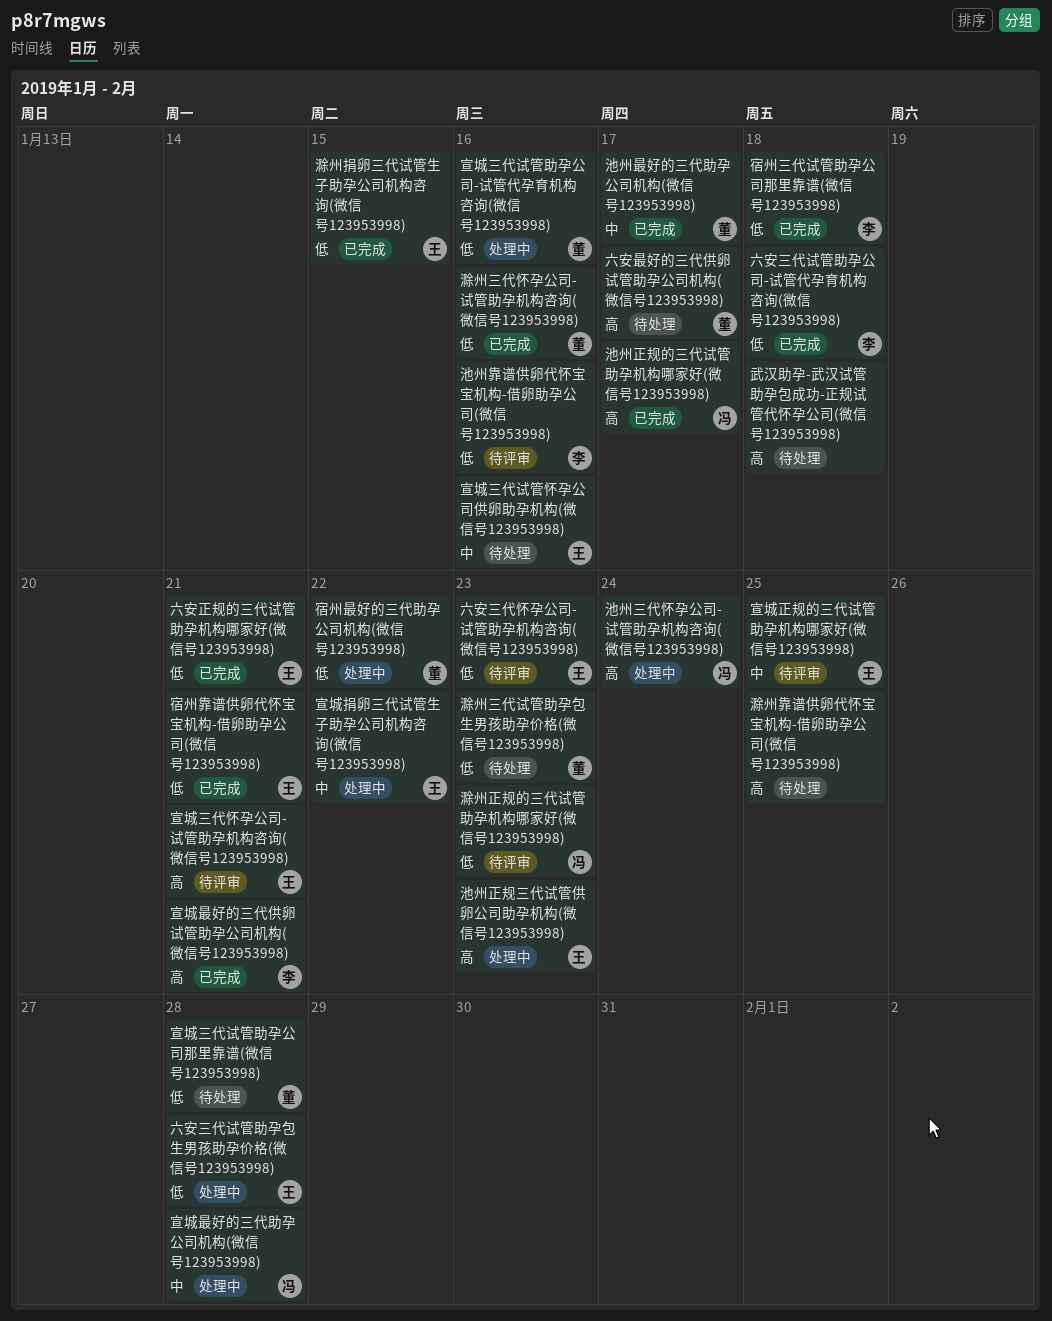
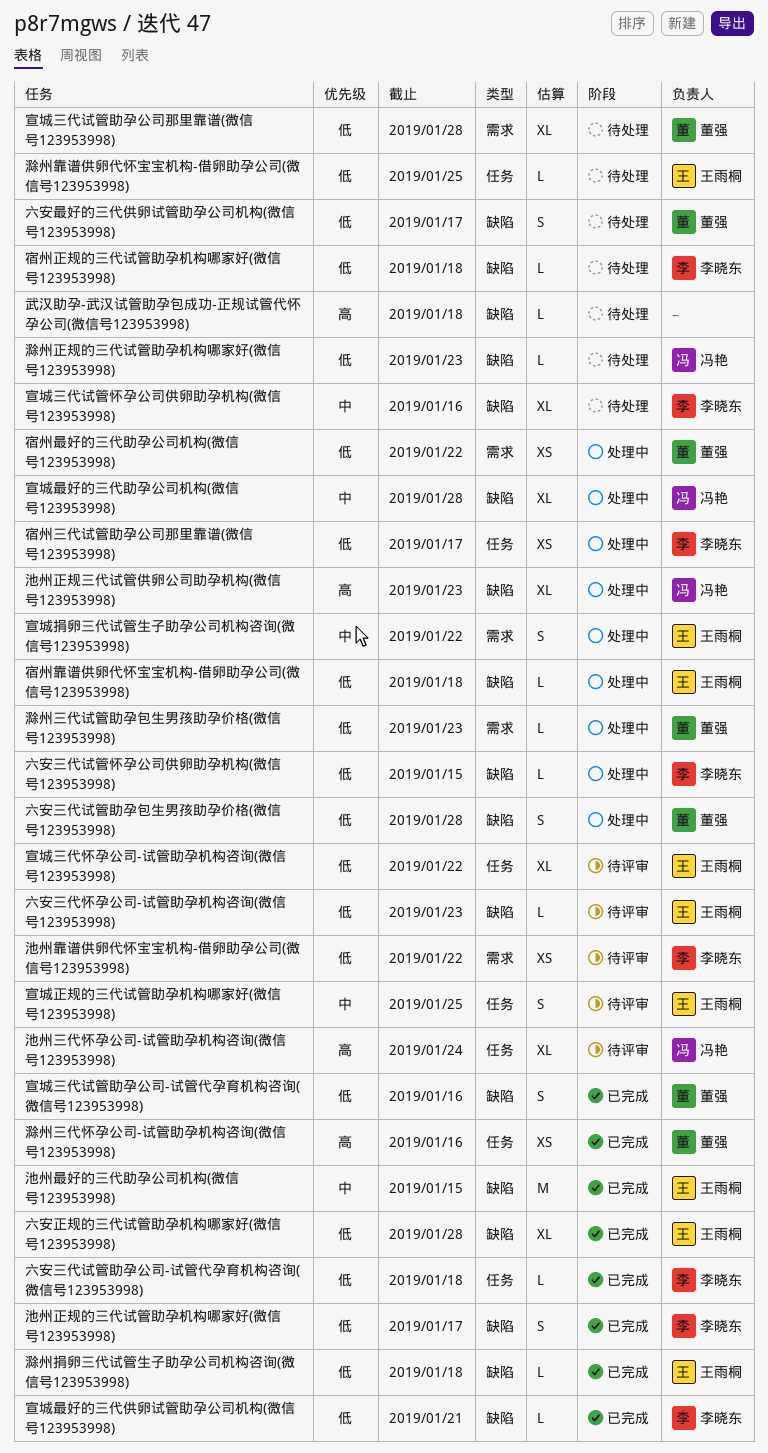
六安三代试管助孕包生男孩助孕价格(微信号123953998), owner: 王雨桐 -> 董强
六安三代试管怀孕公司供卵助孕机构(微信号123953998): none -> present
六安最好的三代供卵试管助孕公司机构(微信号123953998), priority: 高 -> 低
六安正规的三代试管助孕机构哪家好(微信号123953998), due: Jan 21 -> Jan 28
宣城三代怀孕公司-试管助孕机构咨询(微信号123953998), priority: 高 -> 低
宣城三代怀孕公司-试管助孕机构咨询(微信号123953998), due: Jan 21 -> Jan 22
宣城三代试管助孕公司-试管代孕育机构咨询(微信号123953998), status: 处理中 -> 已完成
宣城三代试管怀孕公司供卵助孕机构(微信号123953998), owner: 王雨桐 -> 李晓东
宣城最好的三代供卵试管助孕公司机构(微信号123953998), priority: 高 -> 低
宿州三代试管助孕公司那里靠谱(微信号123953998), status: 已完成 -> 处理中
宿州三代试管助孕公司那里靠谱(微信号123953998), due: Jan 18 -> Jan 17
宿州正规的三代试管助孕机构哪家好(微信号123953998): none -> present
宿州靠谱供卵代怀宝宝机构-借卵助孕公司(微信号123953998), status: 已完成 -> 处理中
宿州靠谱供卵代怀宝宝机构-借卵助孕公司(微信号123953998), due: Jan 21 -> Jan 18
池州三代怀孕公司-试管助孕机构咨询(微信号123953998), status: 处理中 -> 待评审
池州最好的三代助孕公司机构(微信号123953998), owner: 董强 -> 王雨桐
池州最好的三代助孕公司机构(微信号123953998), due: Jan 17 -> Jan 15
池州正规三代试管供卵公司助孕机构(微信号123953998), owner: 王雨桐 -> 冯艳
池州正规的三代试管助孕机构哪家好(微信号123953998), owner: 冯艳 -> 李晓东
池州正规的三代试管助孕机构哪家好(微信号123953998), priority: 高 -> 低
池州靠谱供卵代怀宝宝机构-借卵助孕公司(微信号123953998), due: Jan 16 -> Jan 22
滁州三代怀孕公司-试管助孕机构咨询(微信号123953998), priority: 低 -> 高
滁州三代试管助孕包生男孩助孕价格(微信号123953998), status: 待处理 -> 处理中
滁州捐卵三代试管生子助孕公司机构咨询(微信号123953998), due: Jan 15 -> Jan 18
滁州正规的三代试管助孕机构哪家好(微信号123953998), status: 待评审 -> 待处理
滁州靠谱供卵代怀宝宝机构-借卵助孕公司(微信号123953998), owner: none -> 王雨桐
滁州靠谱供卵代怀宝宝机构-借卵助孕公司(微信号123953998), priority: 高 -> 低

